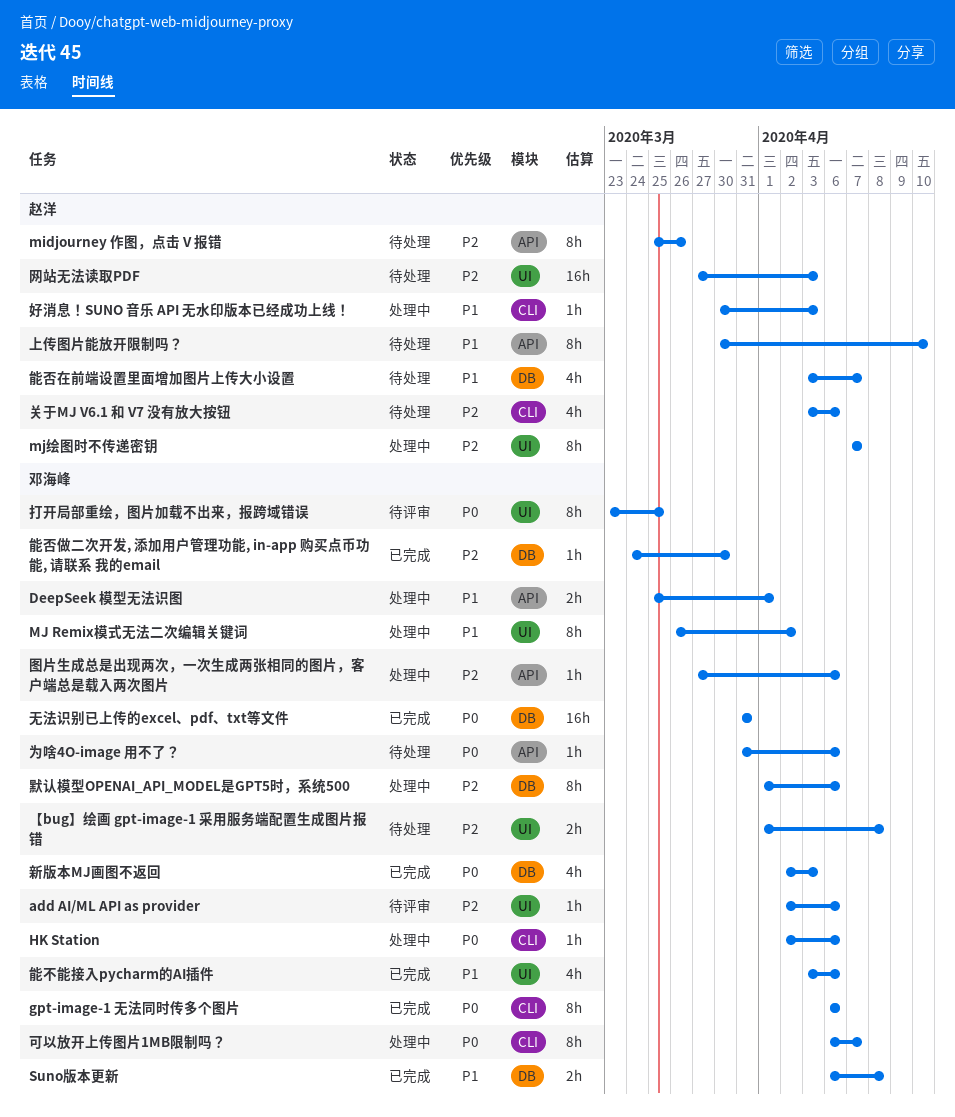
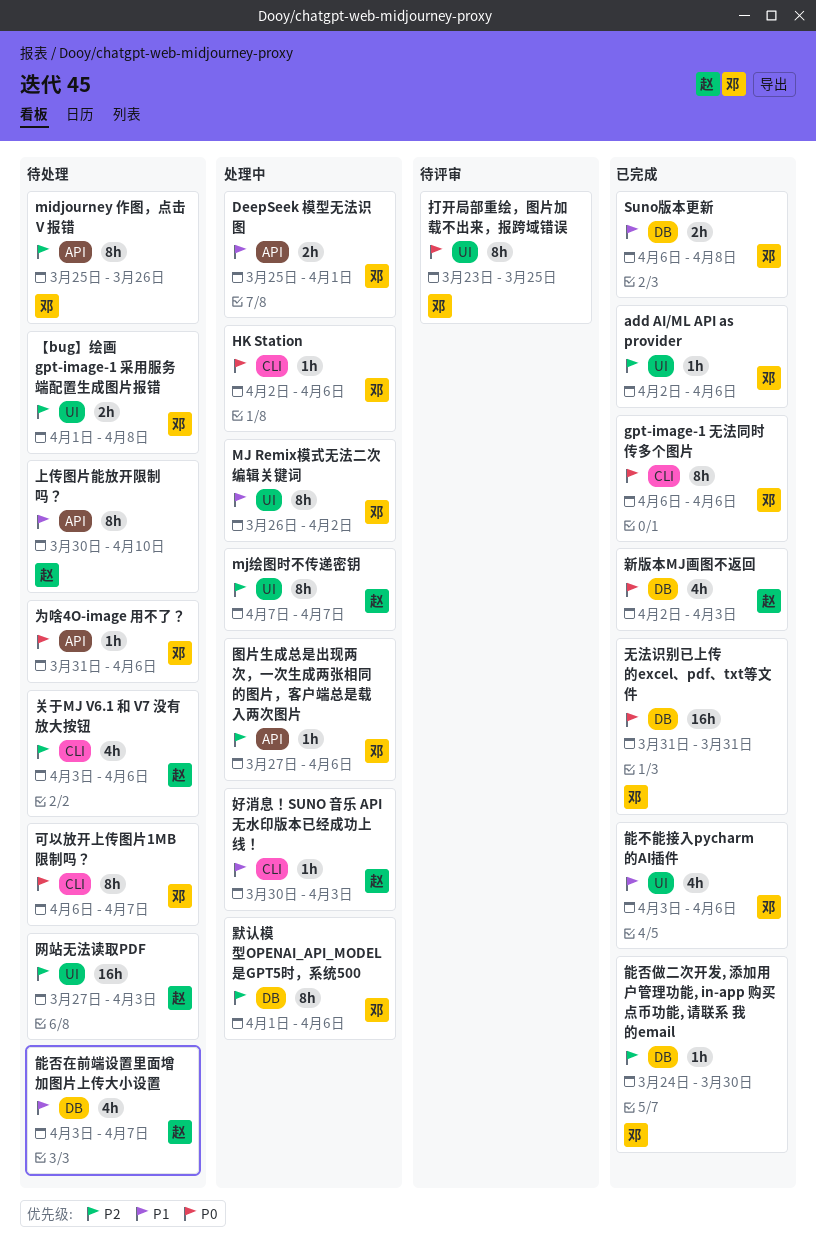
add AI/ML API as provider, status: 待评审 -> 已完成
midjourney 作图，点击 V 报错, owner: 赵洋 -> 邓海峰
可以放开上传图片1MB限制吗？, status: 处理中 -> 待处理
新版本MJ画图不返回, owner: 邓海峰 -> 赵洋

